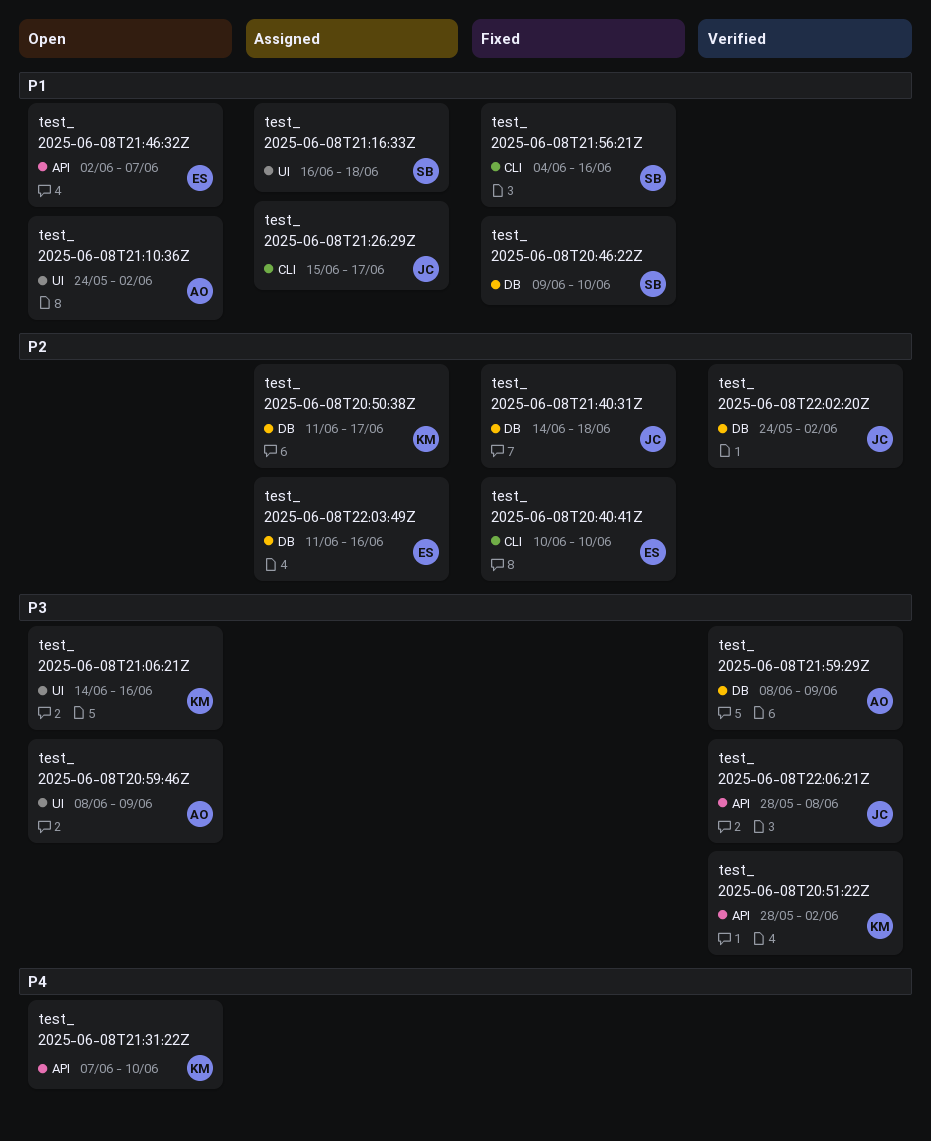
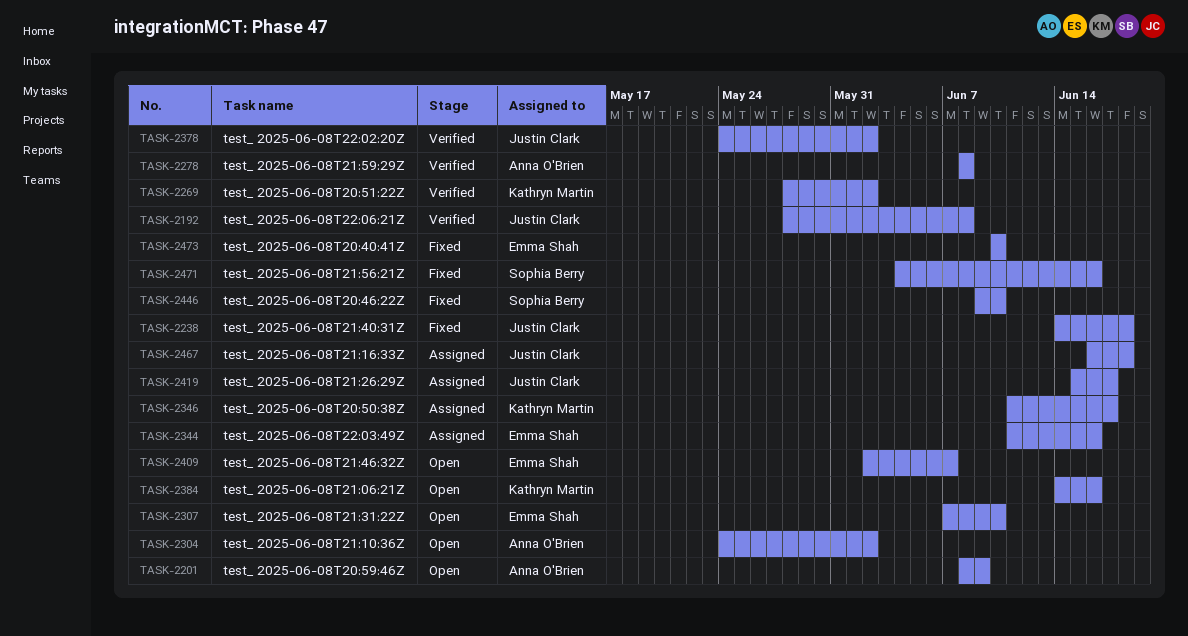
test_ 2025-06-08T21:16:33Z, owner: Sophia Berry -> Justin Clark
test_ 2025-06-08T21:31:22Z, owner: Kathryn Martin -> Emma Shah
test_ 2025-06-08T21:59:29Z, due: Jun 9 -> Jun 8

